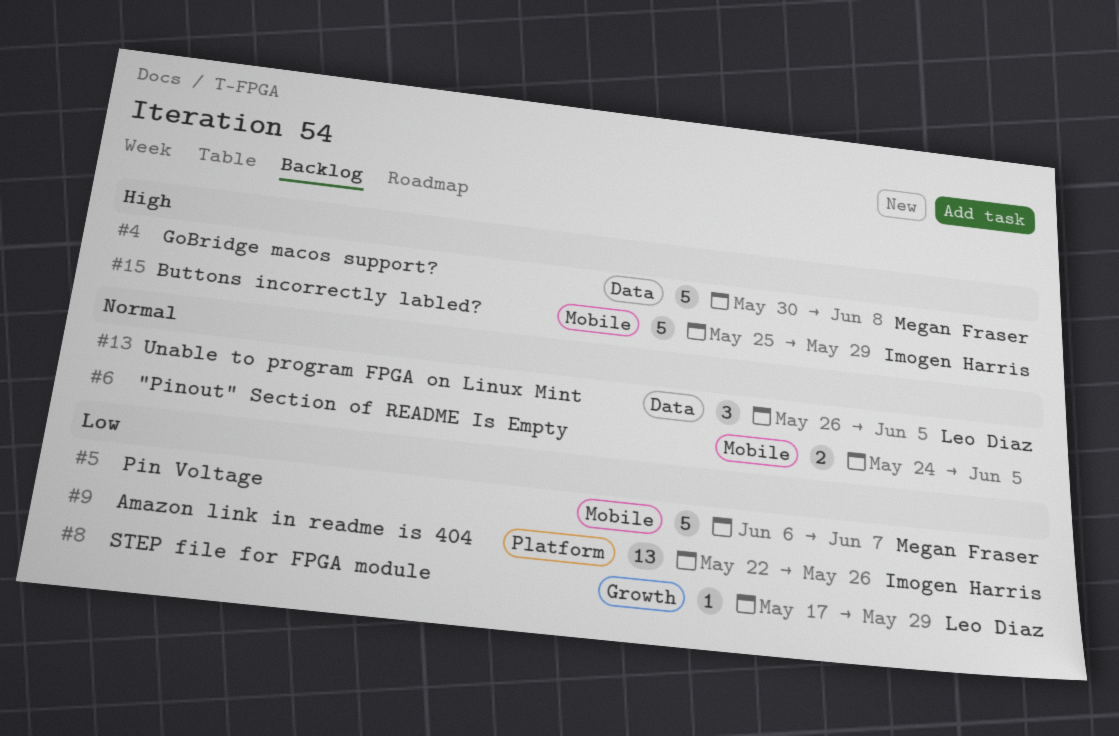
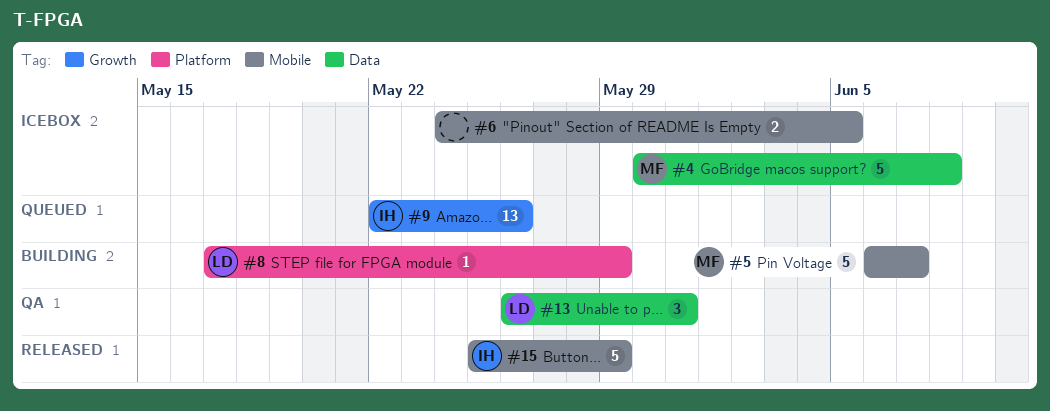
#8, label: Growth -> Platform
#9, label: Platform -> Growth
#13, due: Jun 5 -> May 31

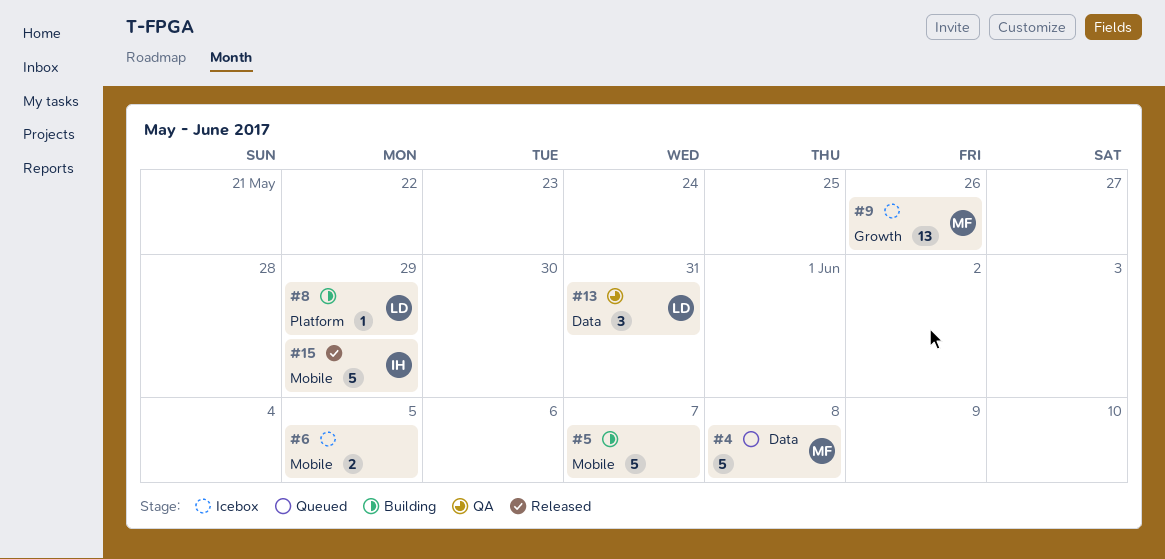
#4, status: Icebox -> Queued
#5, owner: MF -> none
#9, status: Queued -> Icebox
#9, owner: IH -> MF

